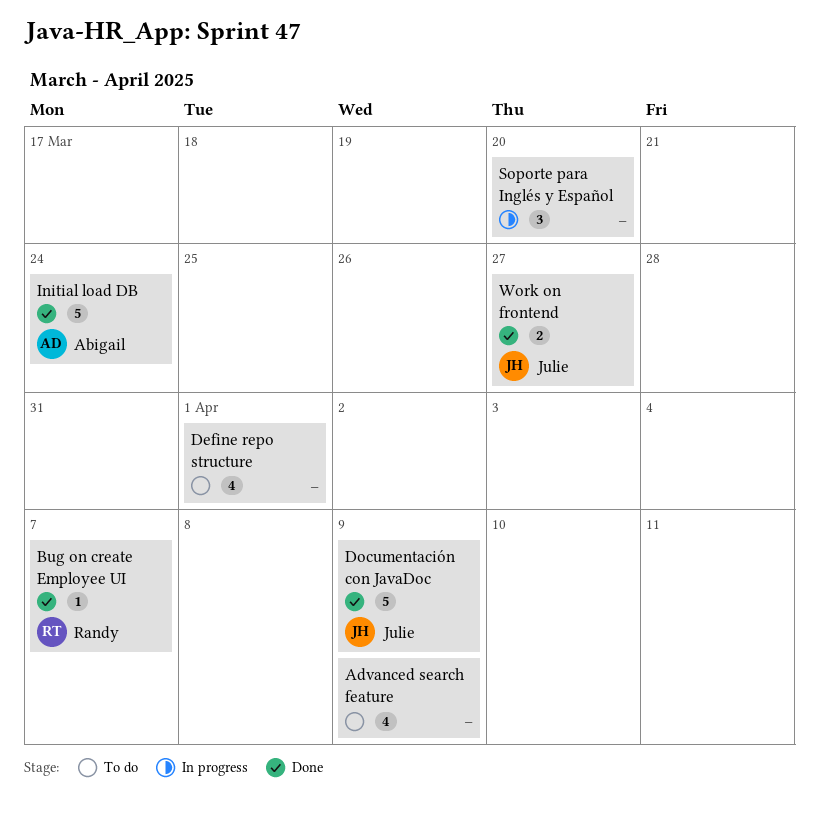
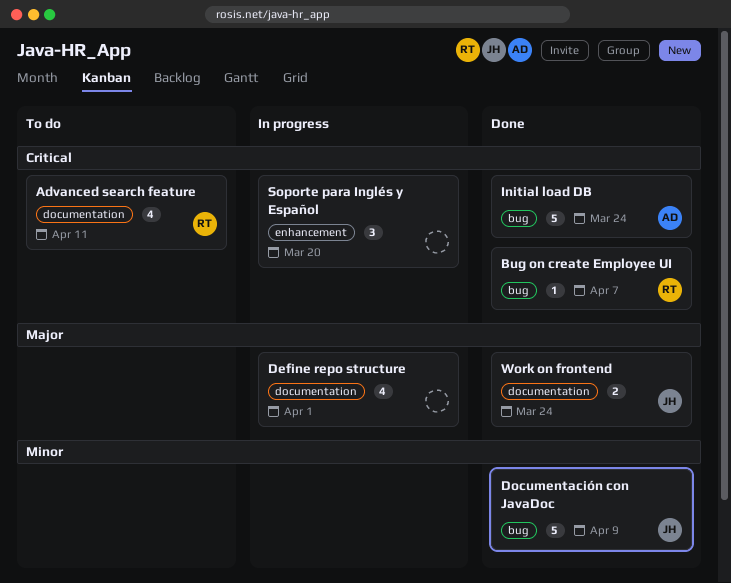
Advanced search feature, owner: none -> Randy
Advanced search feature, due: Apr 9 -> Apr 11
Define repo structure, status: To do -> In progress
Work on frontend, due: Mar 27 -> Mar 24

